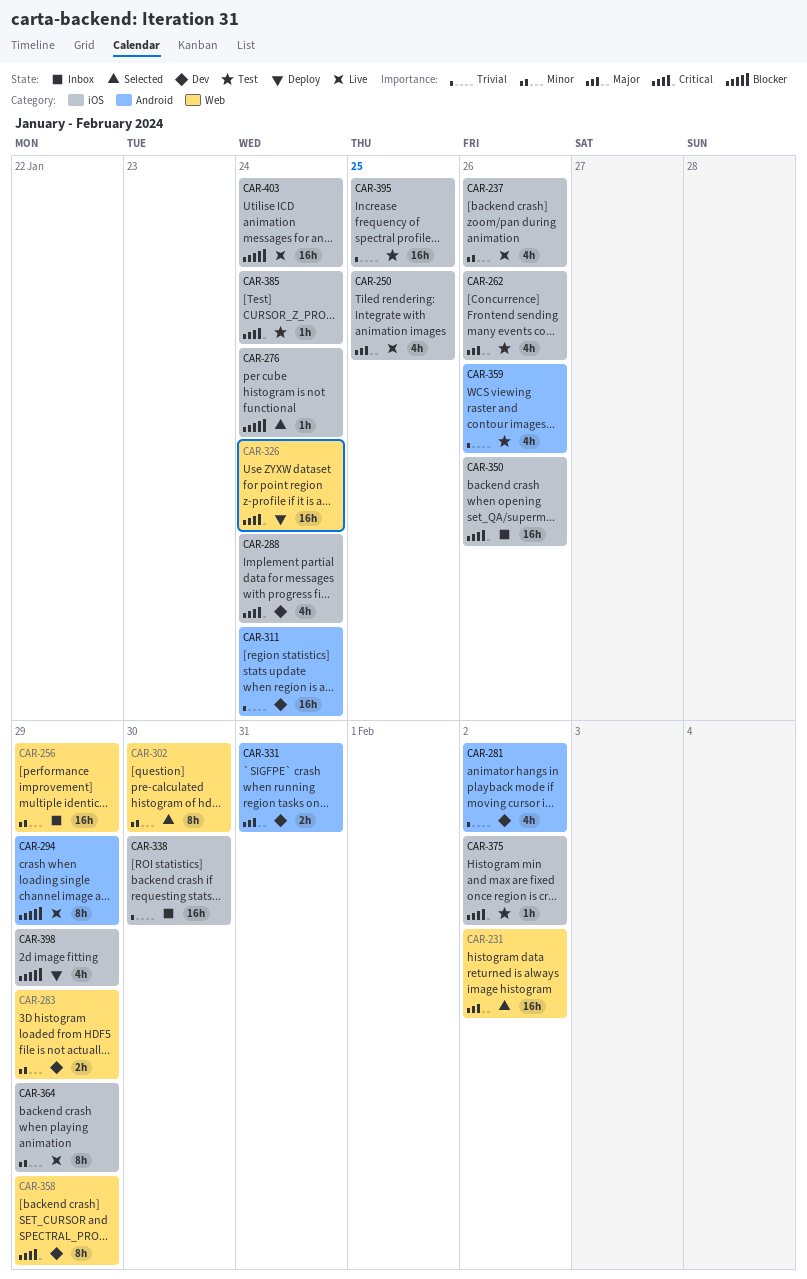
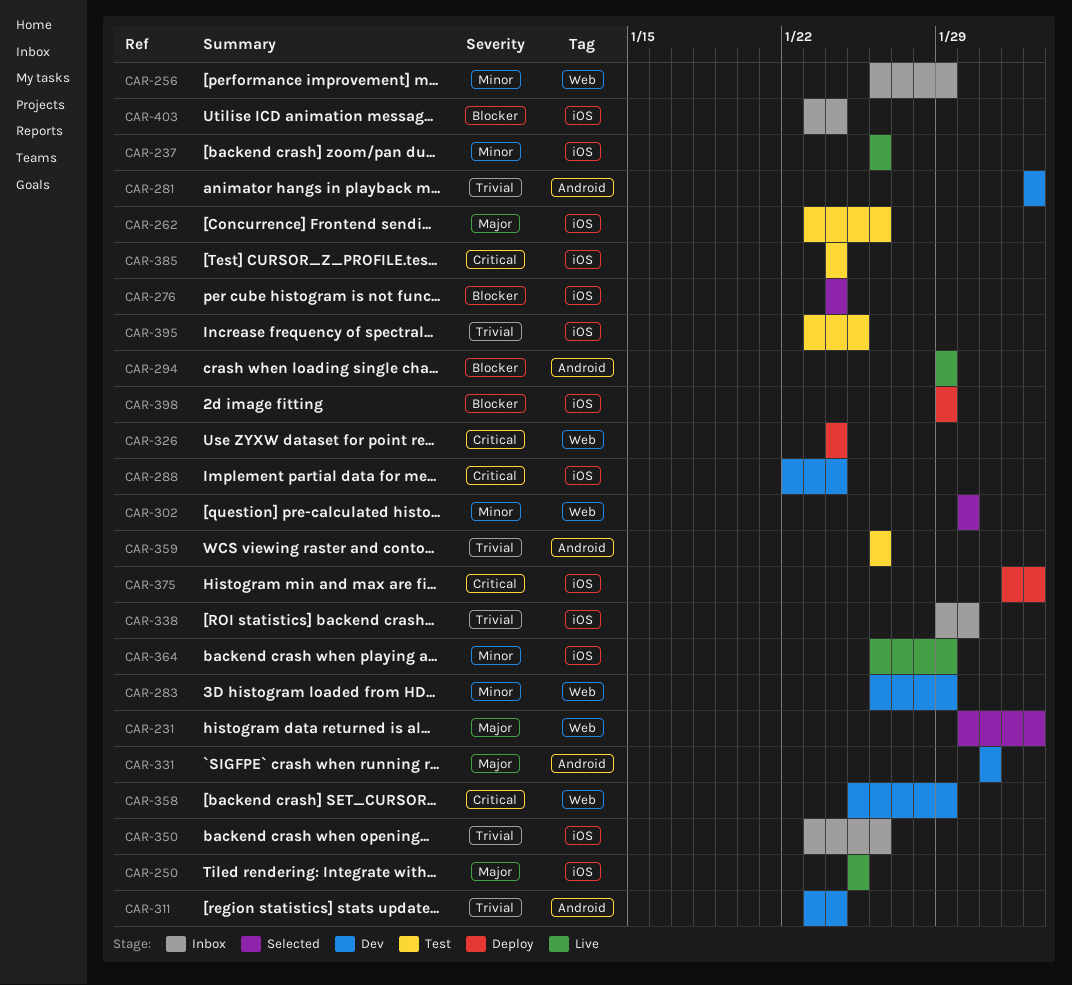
CAR-350, priority: Critical -> Trivial
CAR-375, status: Test -> Deploy
CAR-403, status: Live -> Inbox

